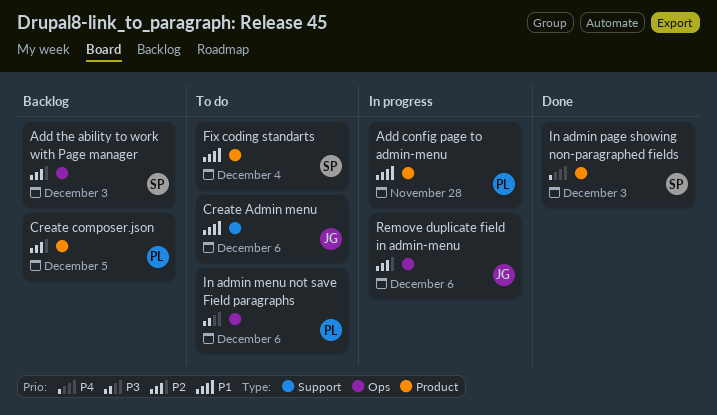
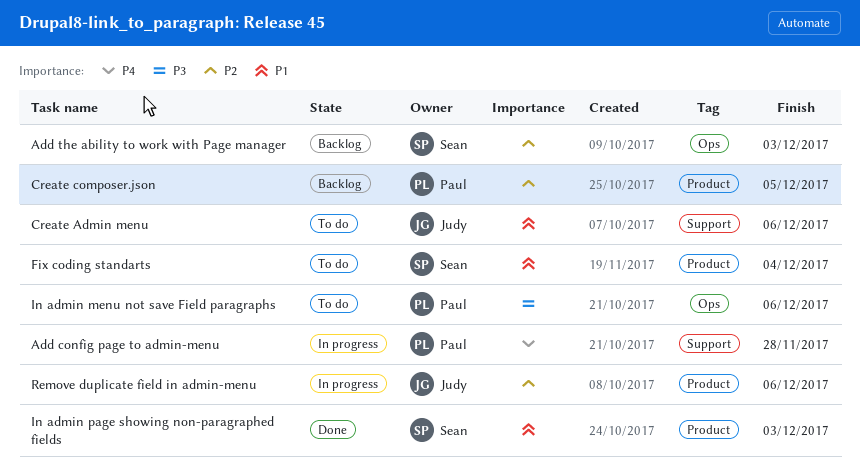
Add config page to admin-menu, priority: P1 -> P4
Add config page to admin-menu, label: Product -> Support
In admin page showing non-paragraphed fields, priority: P4 -> P1
Remove duplicate field in admin-menu, label: Ops -> Product

